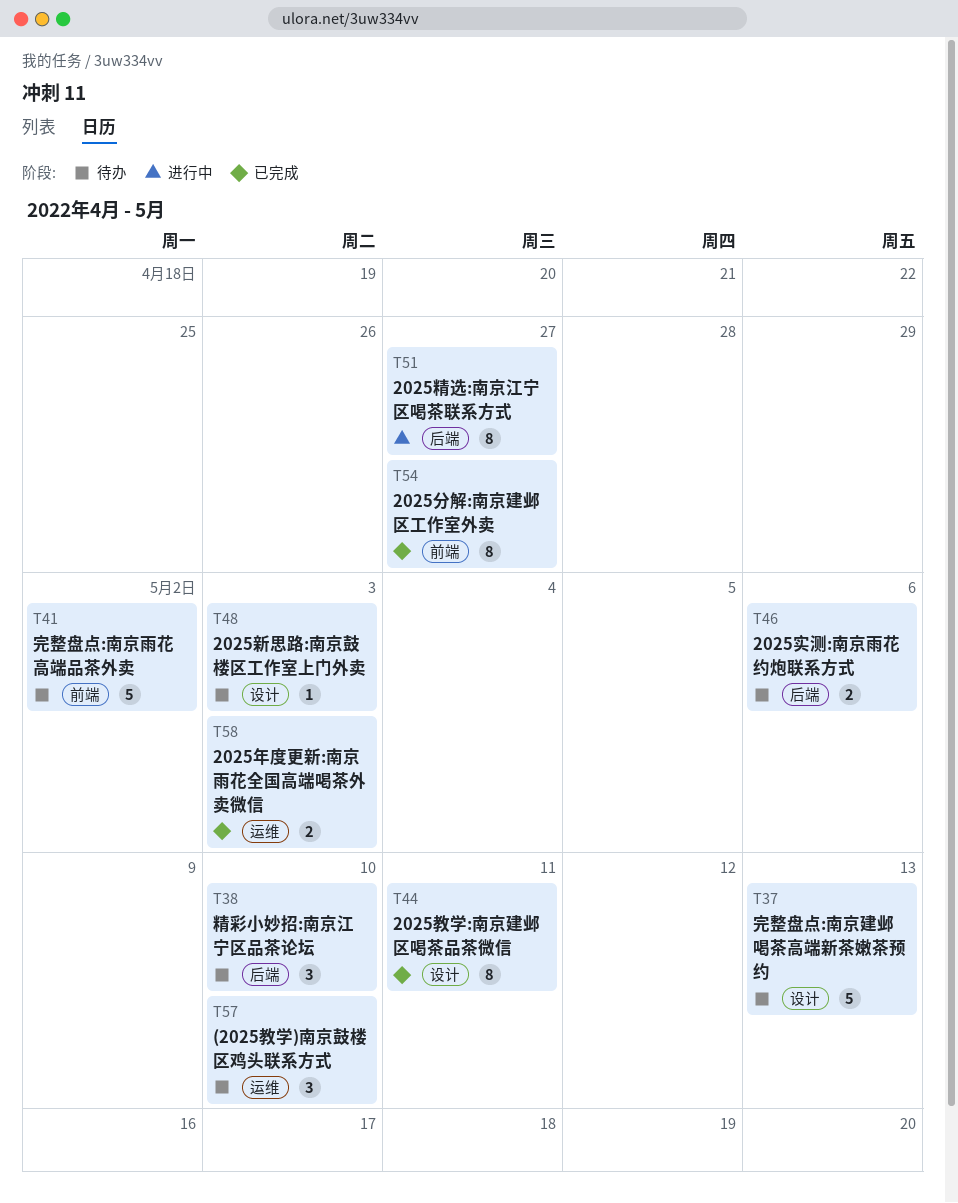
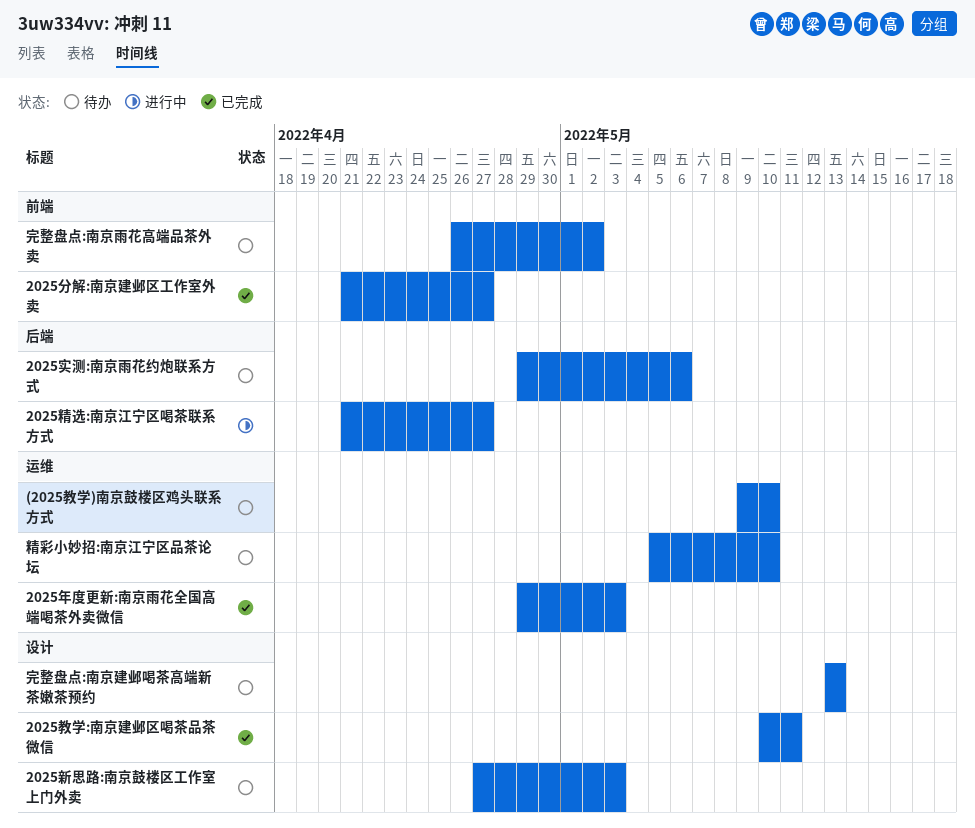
精彩小妙招:南京江宁区品茶论坛, label: 后端 -> 运维

